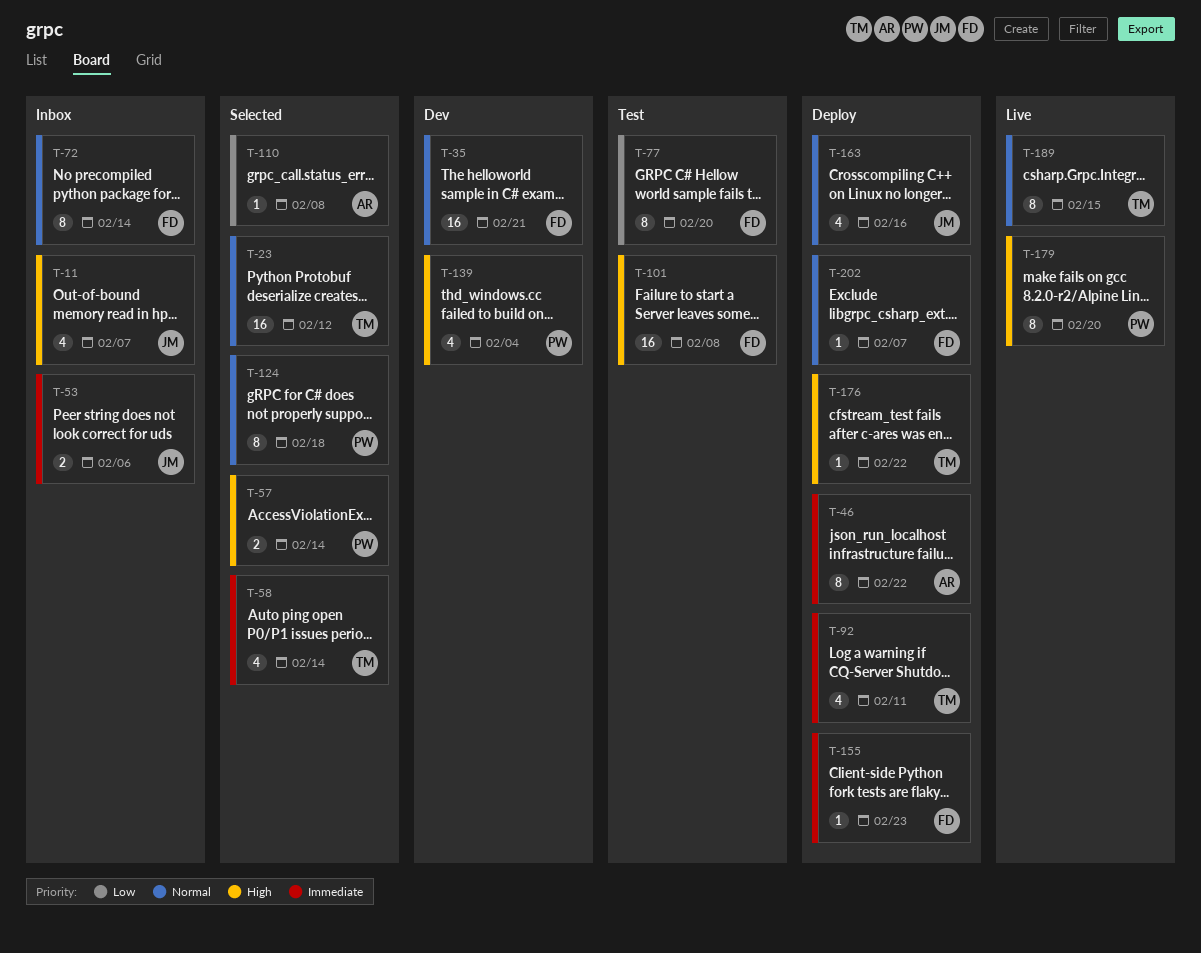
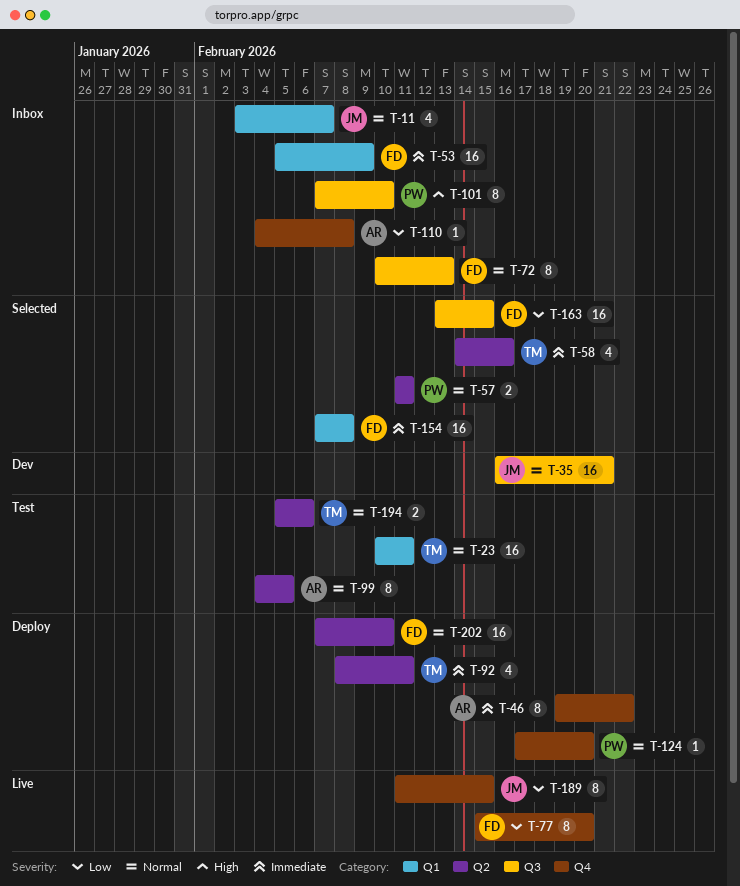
T-11, priority: High -> Normal
T-23, status: Selected -> Test
T-23, due: Feb 12 -> Feb 11
T-35, owner: FD -> JM
T-53, owner: JM -> FD
T-53, estimate: 2 -> 16
T-53, due: Feb 6 -> Feb 9
T-57, priority: High -> Normal
T-57, due: Feb 14 -> Feb 11
T-58, due: Feb 14 -> Feb 16
T-72, due: Feb 14 -> Feb 13
T-77, status: Test -> Live
T-99: none -> present
T-101, status: Test -> Inbox
T-101, owner: FD -> PW
T-101, estimate: 16 -> 8
T-101, due: Feb 8 -> Feb 10
T-110, status: Selected -> Inbox
T-124, status: Selected -> Deploy
T-124, estimate: 8 -> 1
T-124, due: Feb 18 -> Feb 20
T-139: present -> none
T-154: none -> present
T-155: present -> none
T-163, status: Deploy -> Selected
T-163, owner: JM -> FD
T-163, priority: Normal -> Low
T-163, estimate: 4 -> 16
T-163, due: Feb 16 -> Feb 15
T-176: present -> none
T-179: present -> none
T-189, owner: TM -> JM
T-189, priority: Normal -> Low
T-194: none -> present
T-202, estimate: 1 -> 16
T-202, due: Feb 7 -> Feb 10

